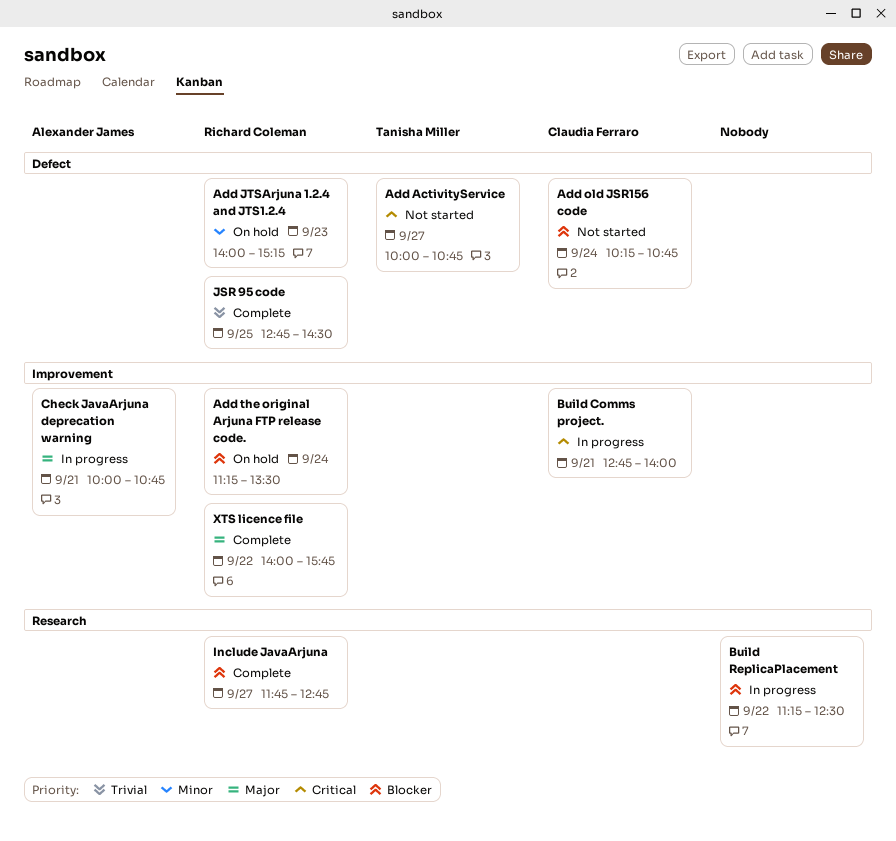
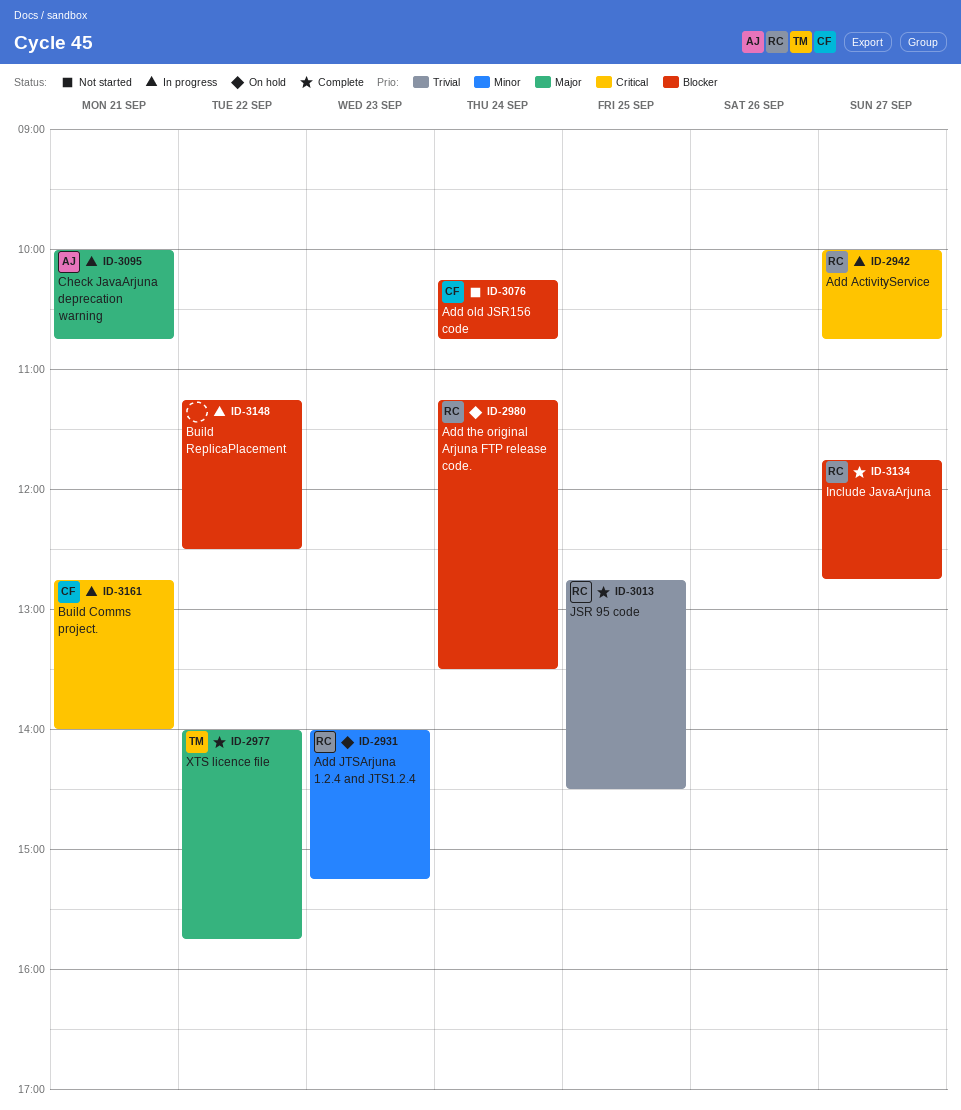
Add ActivityService, status: Not started -> In progress
Add ActivityService, owner: Tanisha Miller -> Richard Coleman
XTS licence file, owner: Richard Coleman -> Tanisha Miller

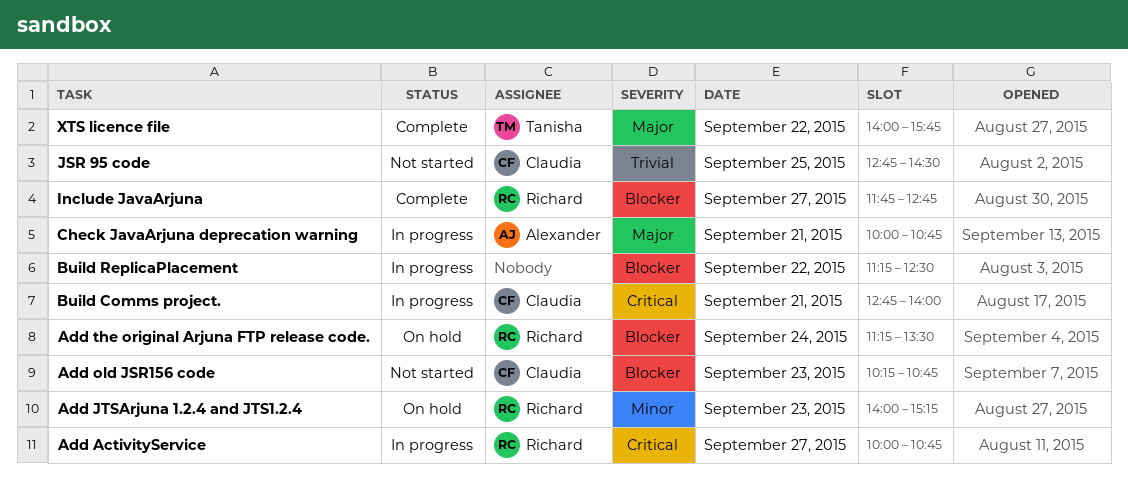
Add old JSR156 code, day: Sep 24 -> Sep 23
JSR 95 code, status: Complete -> Not started
JSR 95 code, owner: Richard -> Claudia

